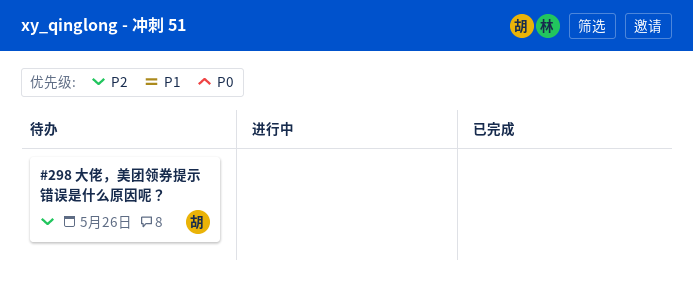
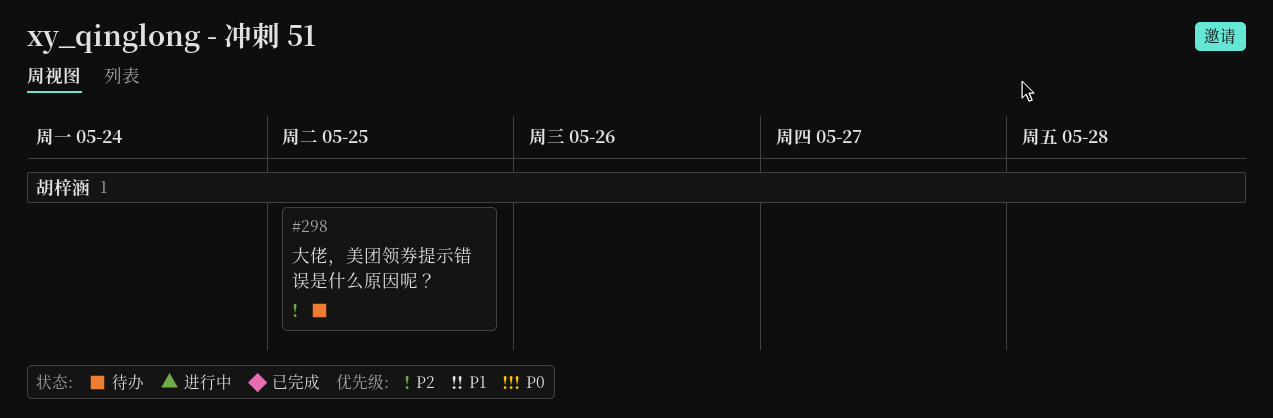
#298, due: May 26 -> May 25

